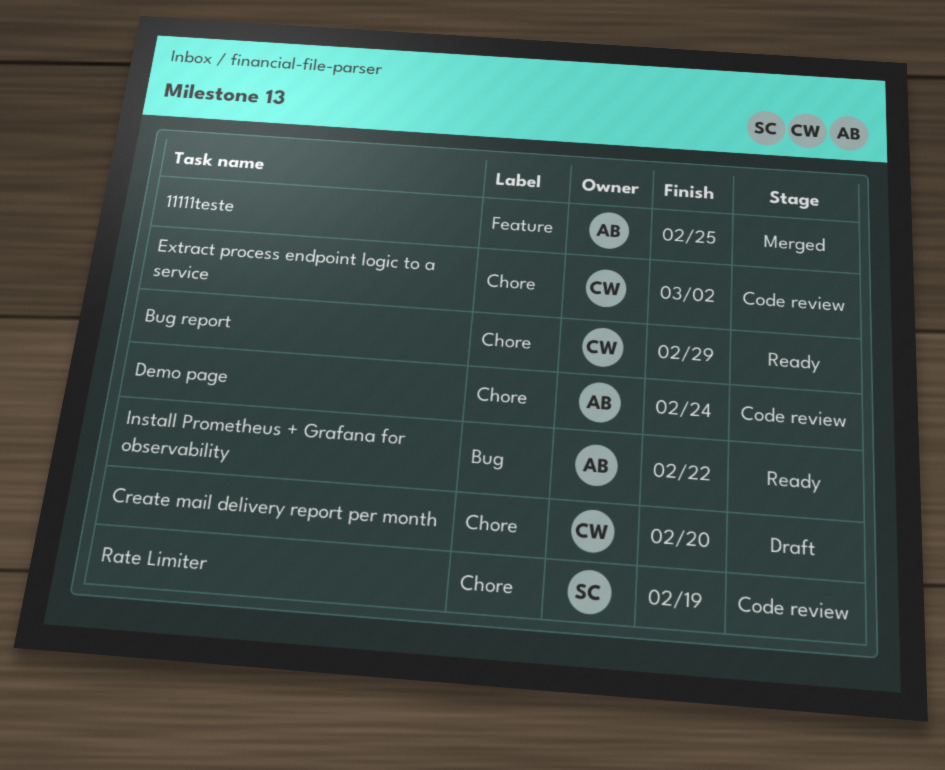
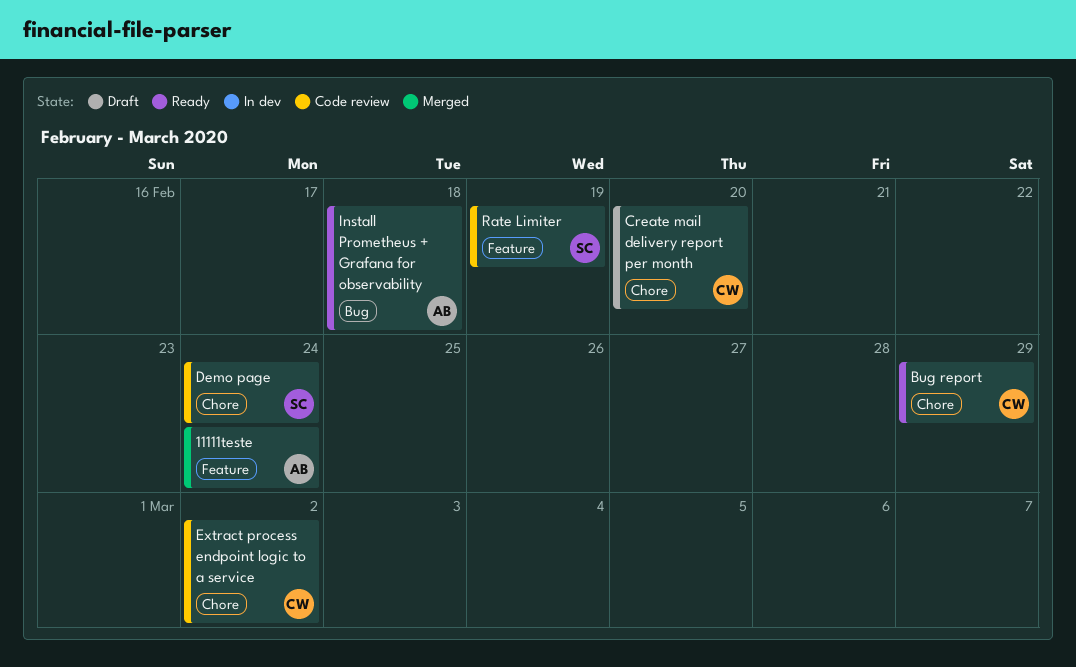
11111teste, due: Feb 25 -> Feb 24
Demo page, owner: AB -> SC
Install Prometheus + Grafana for observability, due: Feb 22 -> Feb 18
Rate Limiter, label: Chore -> Feature

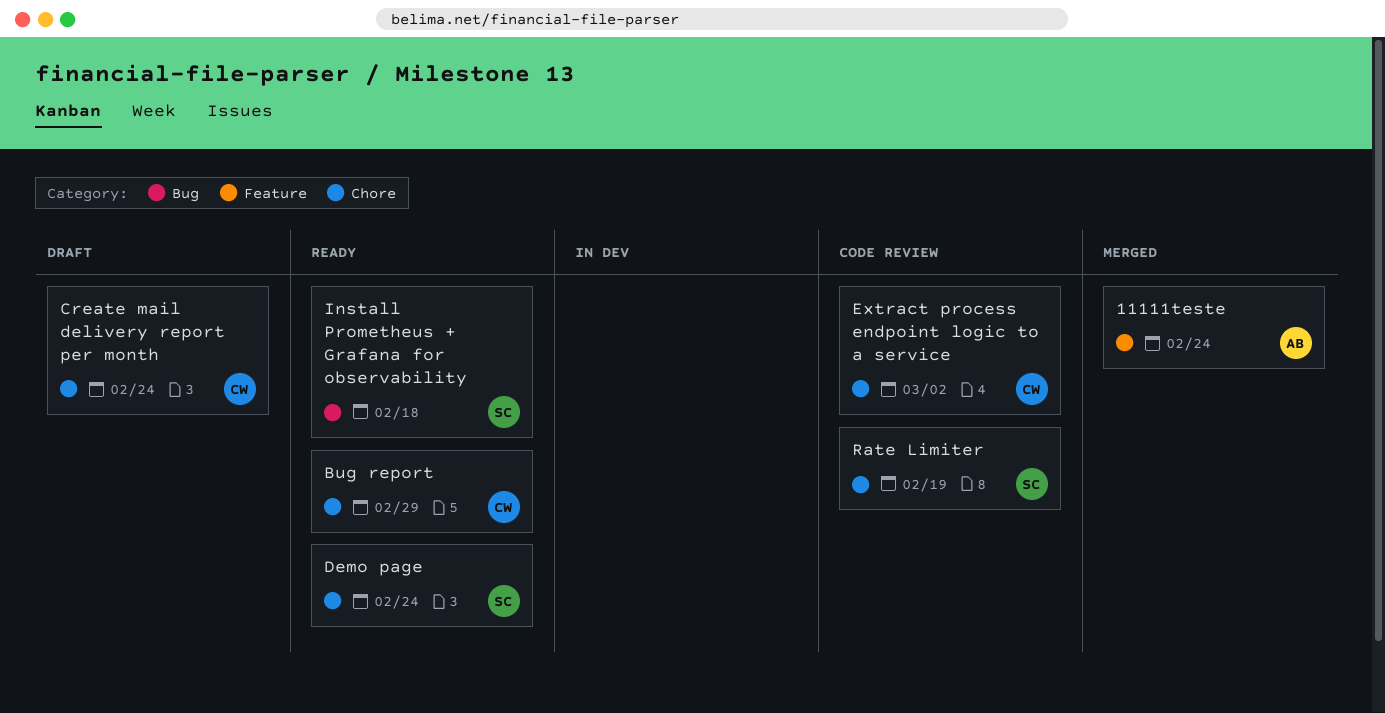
Create mail delivery report per month, due: Feb 20 -> Feb 24
Demo page, status: Code review -> Ready
Install Prometheus + Grafana for observability, owner: AB -> SC
Rate Limiter, label: Feature -> Chore

